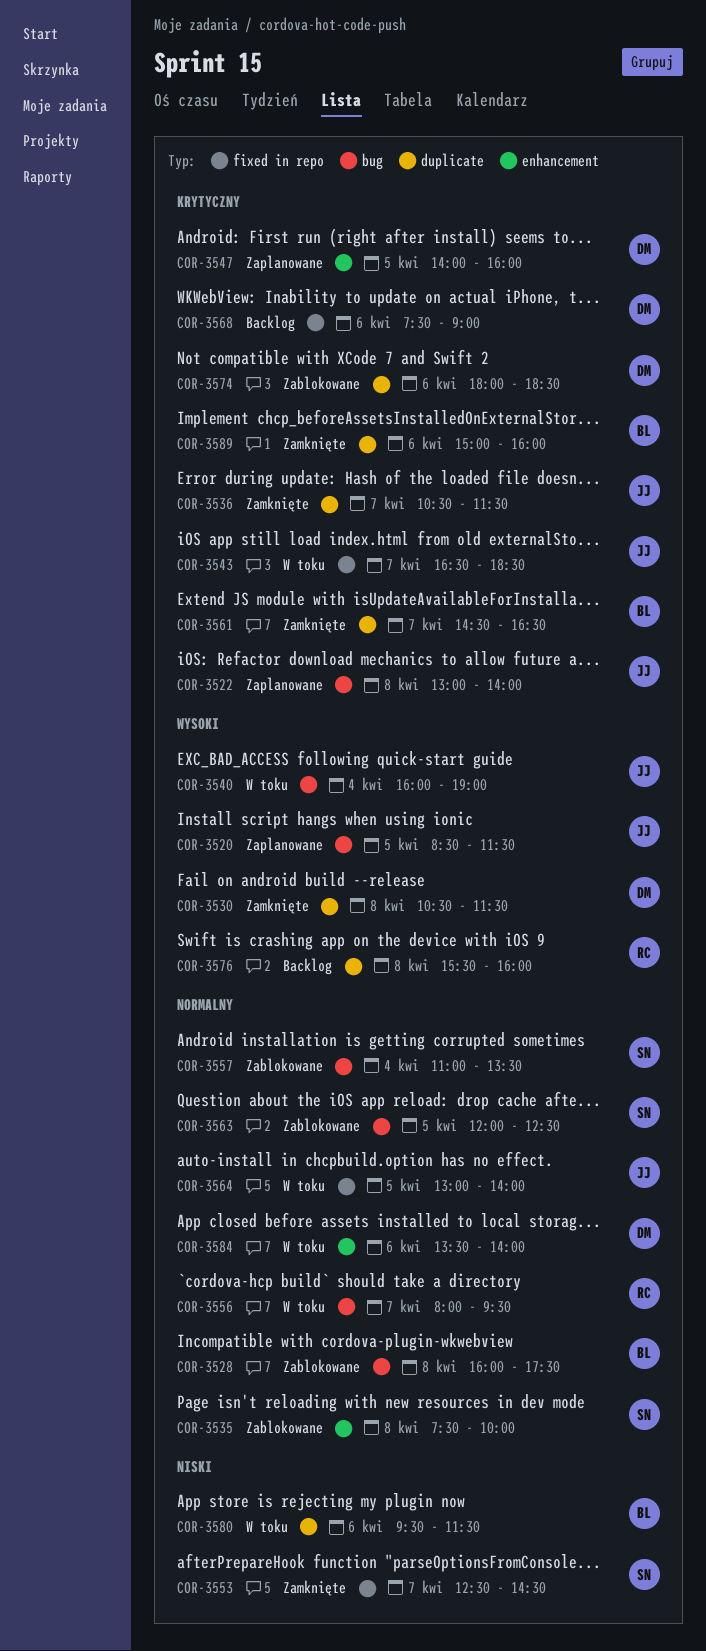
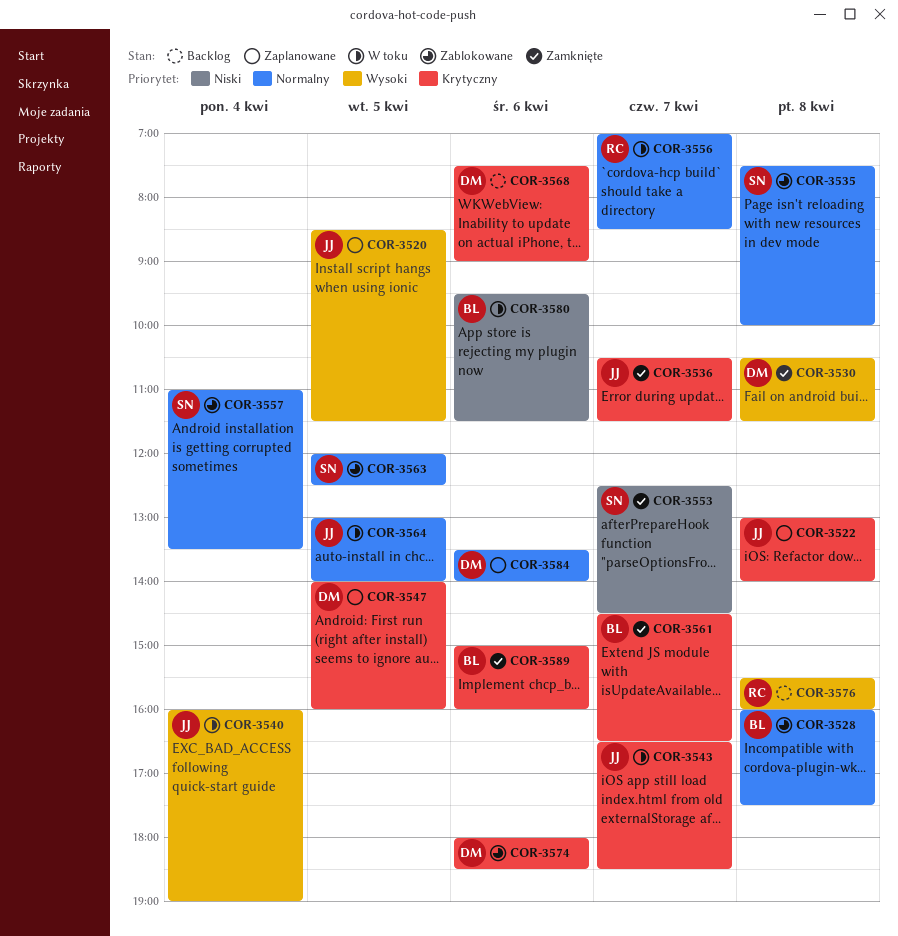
COR-3556, begins: 08:00 -> 07:00
COR-3556, ends: 09:30 -> 08:30
COR-3584, status: W toku -> Zaplanowane

